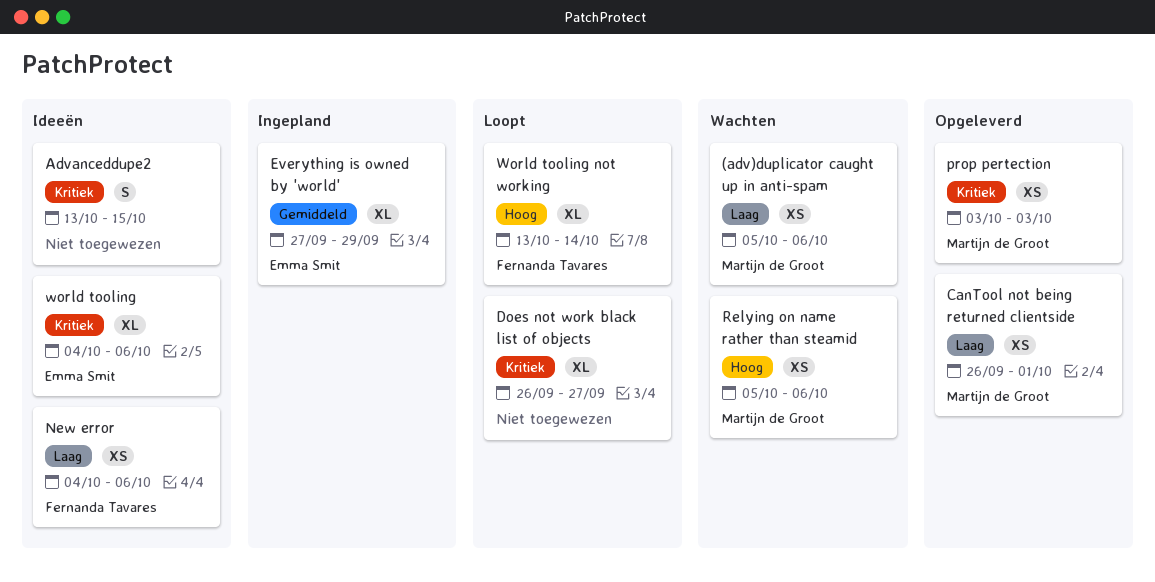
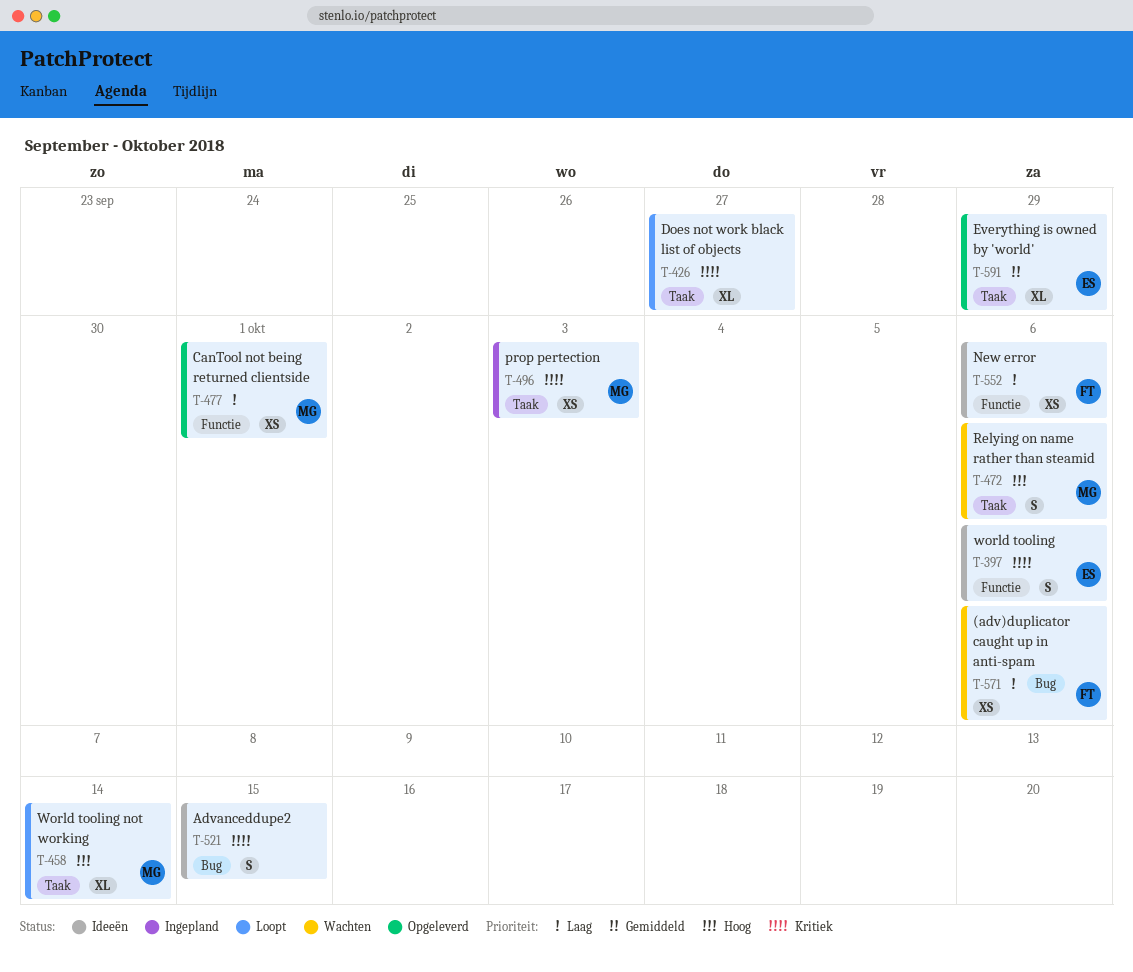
(adv)duplicator caught up in anti-spam, owner: Martijn de Groot -> Fernanda Tavares
Everything is owned by 'world', status: Ingepland -> Opgeleverd
prop pertection, status: Opgeleverd -> Ingepland
Relying on name rather than steamid, estimate: XS -> S
world tooling, estimate: XL -> S
World tooling not working, owner: Fernanda Tavares -> Martijn de Groot

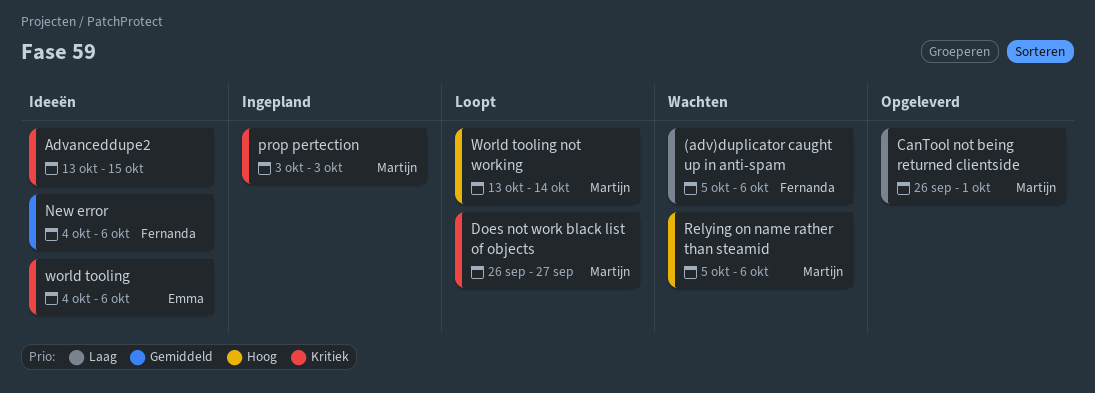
Does not work black list of objects, owner: none -> Martijn
Everything is owned by 'world': present -> none
New error, priority: Laag -> Gemiddeld

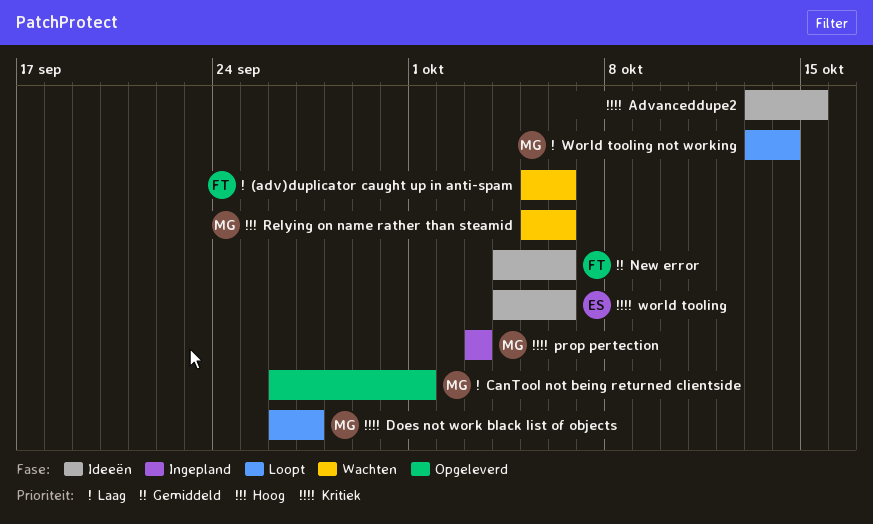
World tooling not working, priority: Hoog -> Laag

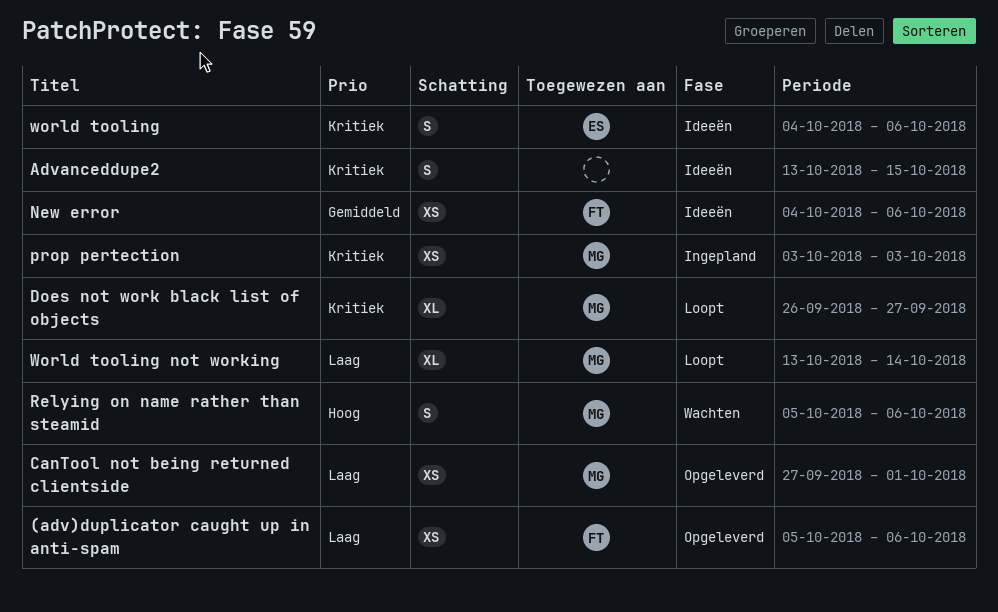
(adv)duplicator caught up in anti-spam, status: Wachten -> Opgeleverd
CanTool not being returned clientside, start: Sep 26 -> Sep 27

